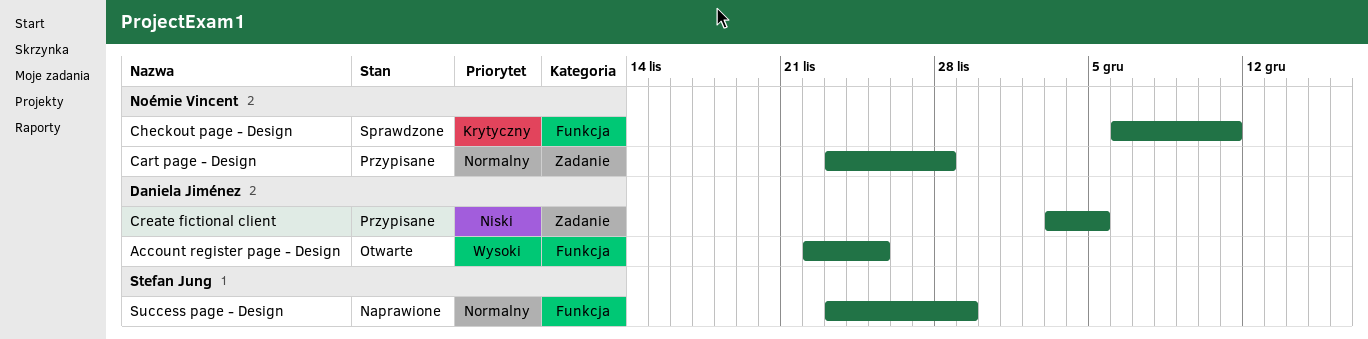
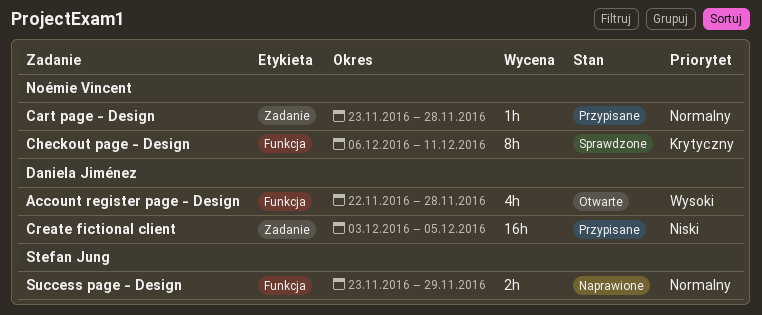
Account register page - Design, due: Nov 25 -> Nov 28

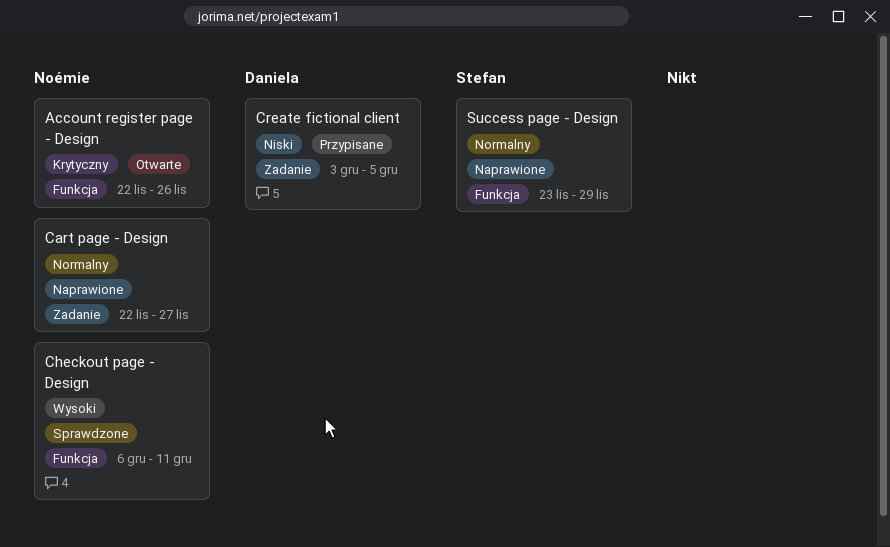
Account register page - Design, owner: Daniela Jiménez -> Noémie Vincent
Account register page - Design, priority: Wysoki -> Krytyczny
Account register page - Design, due: Nov 28 -> Nov 26
Cart page - Design, status: Przypisane -> Naprawione
Cart page - Design, start: Nov 23 -> Nov 22
Cart page - Design, due: Nov 28 -> Nov 27
Checkout page - Design, priority: Krytyczny -> Wysoki

